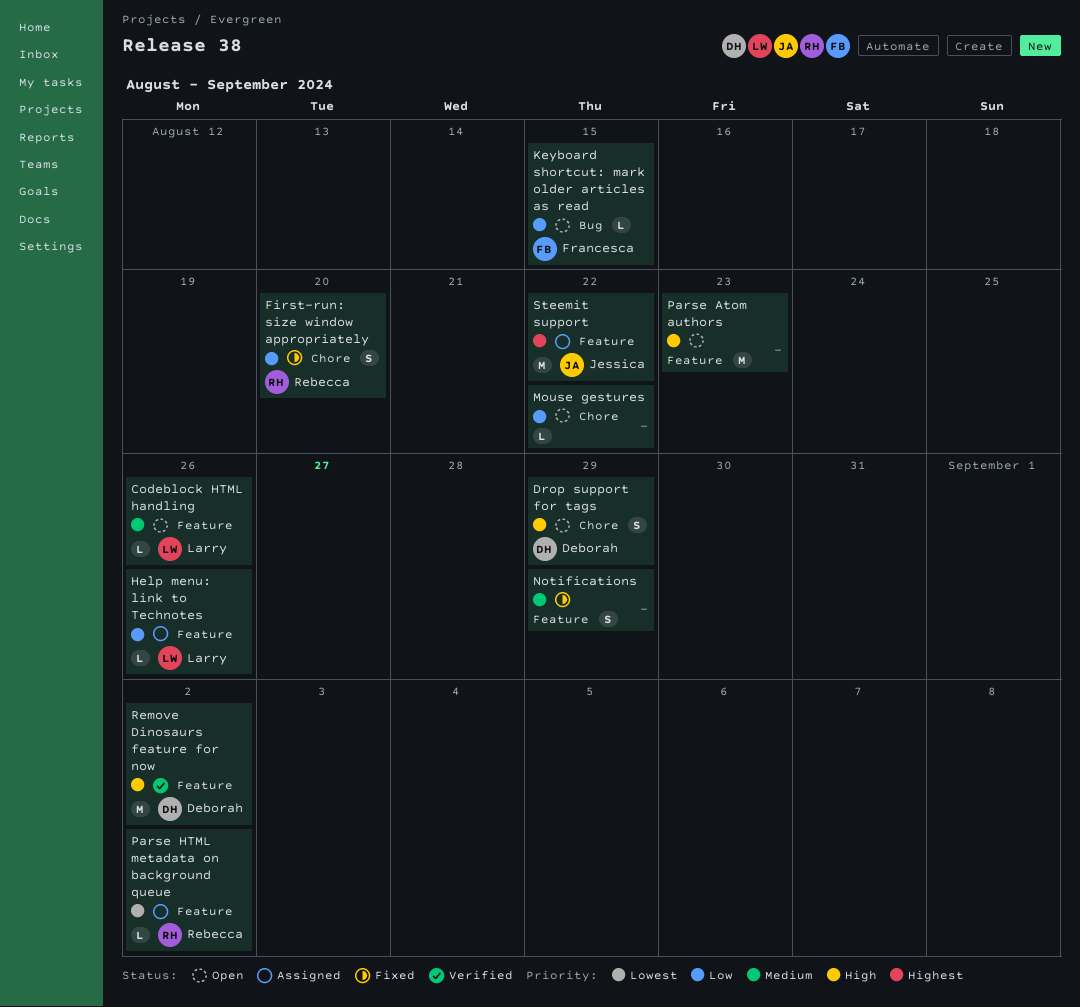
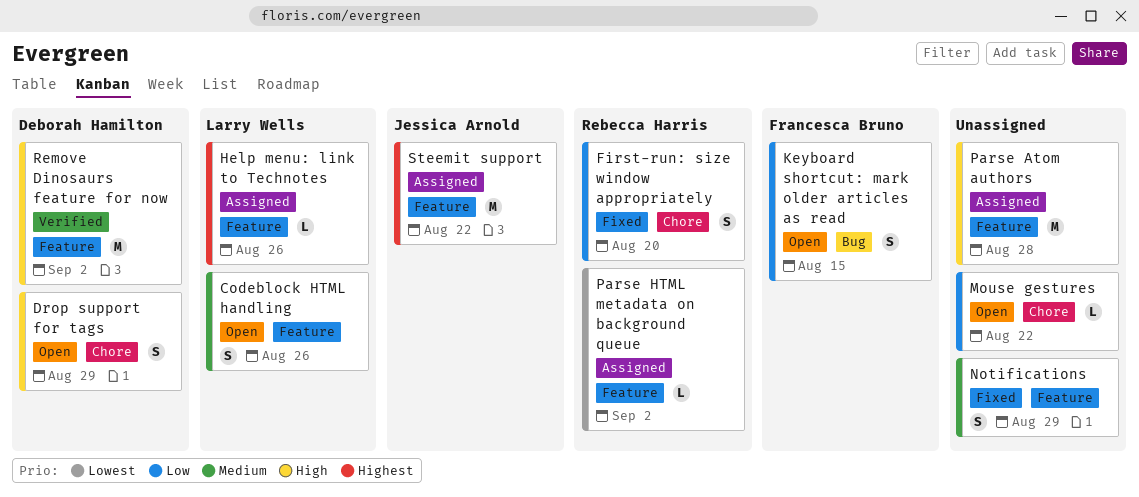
Codeblock HTML handling, estimate: L -> S
Help menu: link to Technotes, priority: Low -> Highest
Keyboard shortcut: mark older articles as read, estimate: L -> S
Parse Atom authors, status: Open -> Assigned
Parse Atom authors, due: Aug 23 -> Aug 28

